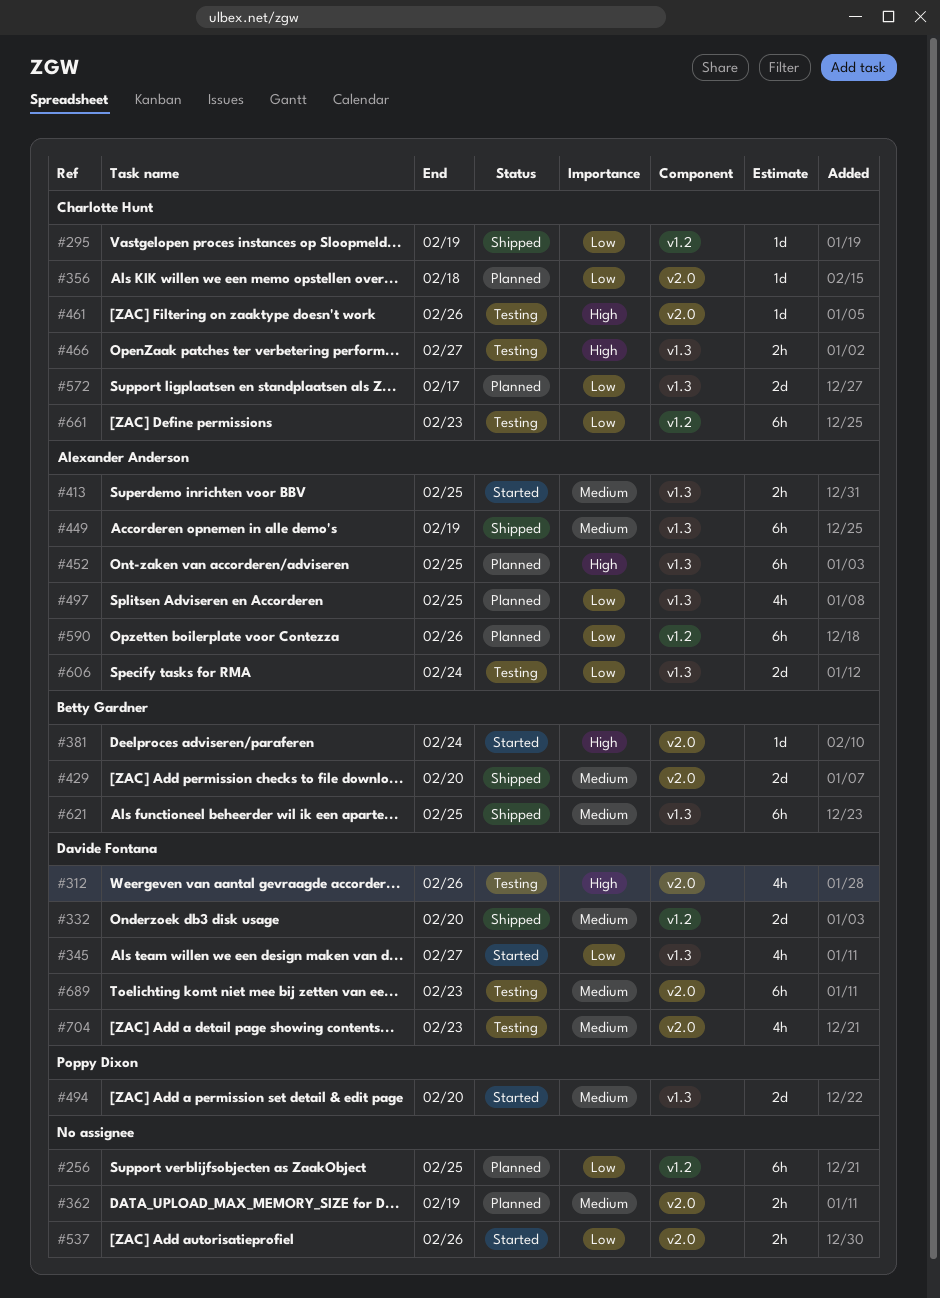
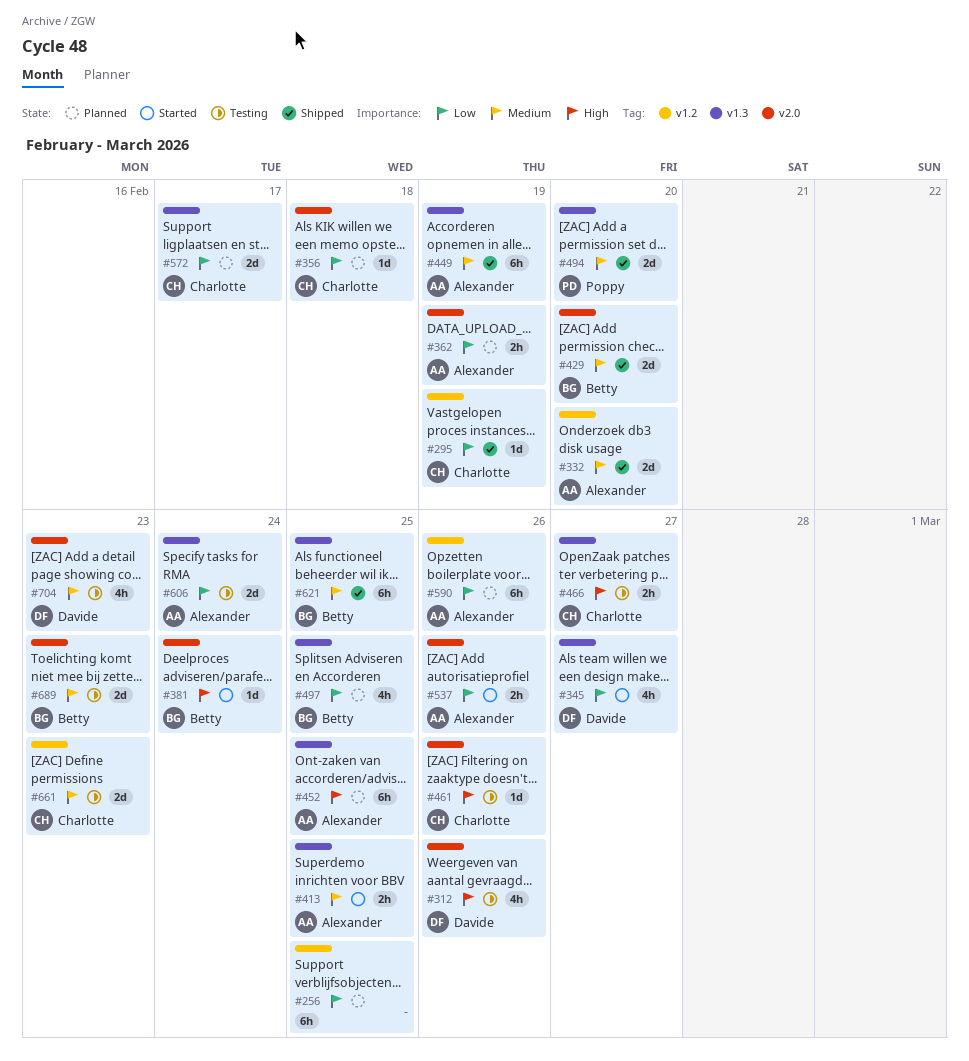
#332, owner: Davide Fontana -> Alexander Anderson
#362, owner: none -> Alexander Anderson
#362, priority: Medium -> Low
#494, status: Started -> Shipped
#497, owner: Alexander Anderson -> Betty Gardner
#537, owner: none -> Alexander Anderson
#661, priority: Low -> Medium
#661, estimate: 6h -> 2d
#689, owner: Davide Fontana -> Betty Gardner
#689, estimate: 6h -> 2d

